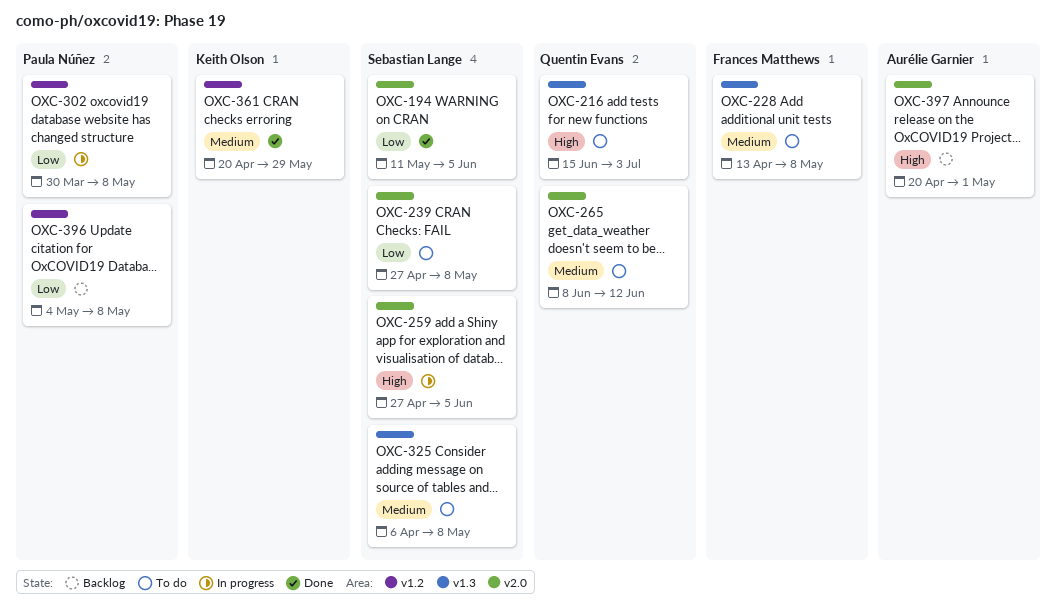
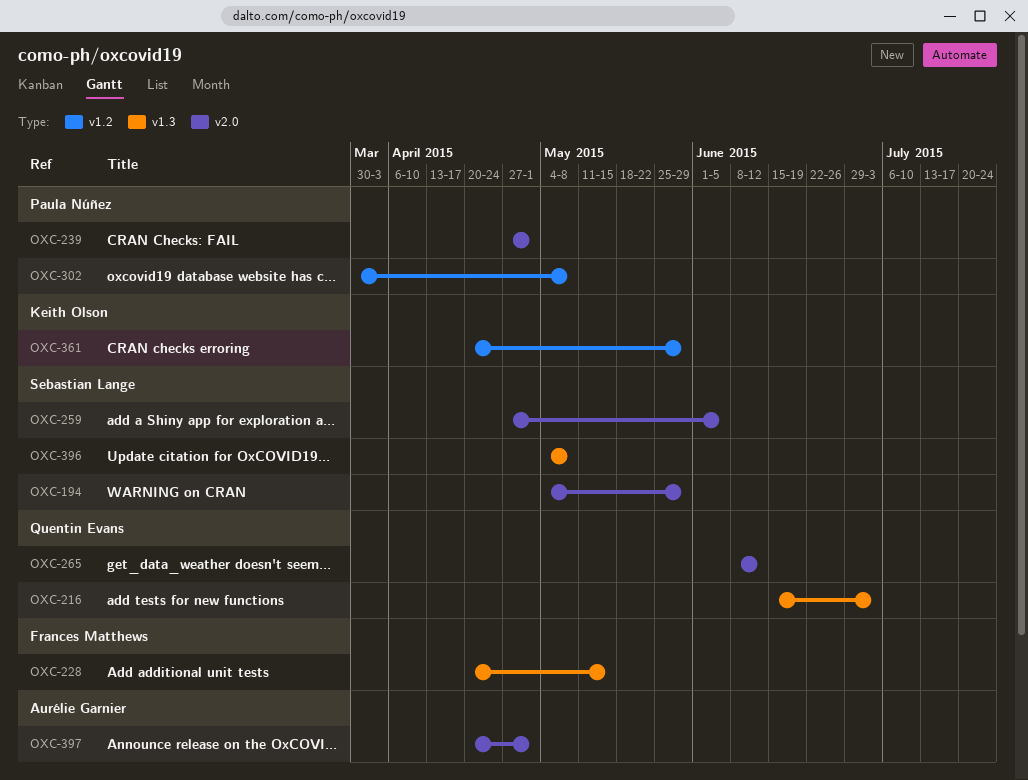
OXC-194, start: May 11 -> May 4
OXC-194, due: Jun 5 -> May 29
OXC-228, start: Apr 13 -> Apr 20
OXC-228, due: May 8 -> May 15
OXC-239, owner: Sebastian Lange -> Paula Núñez
OXC-239, due: May 8 -> May 1
OXC-325: present -> none
OXC-396, owner: Paula Núñez -> Sebastian Lange
OXC-396, label: v1.2 -> v1.3

